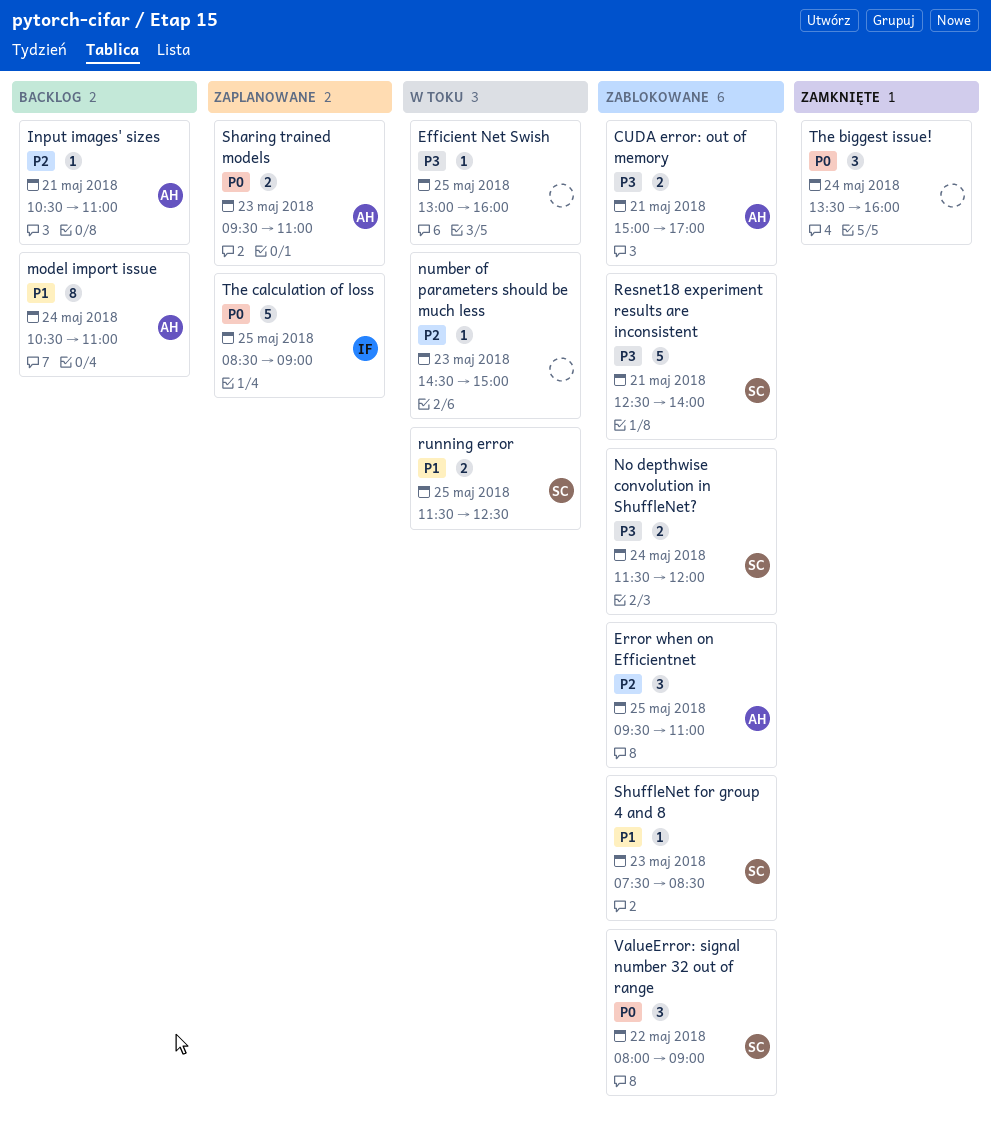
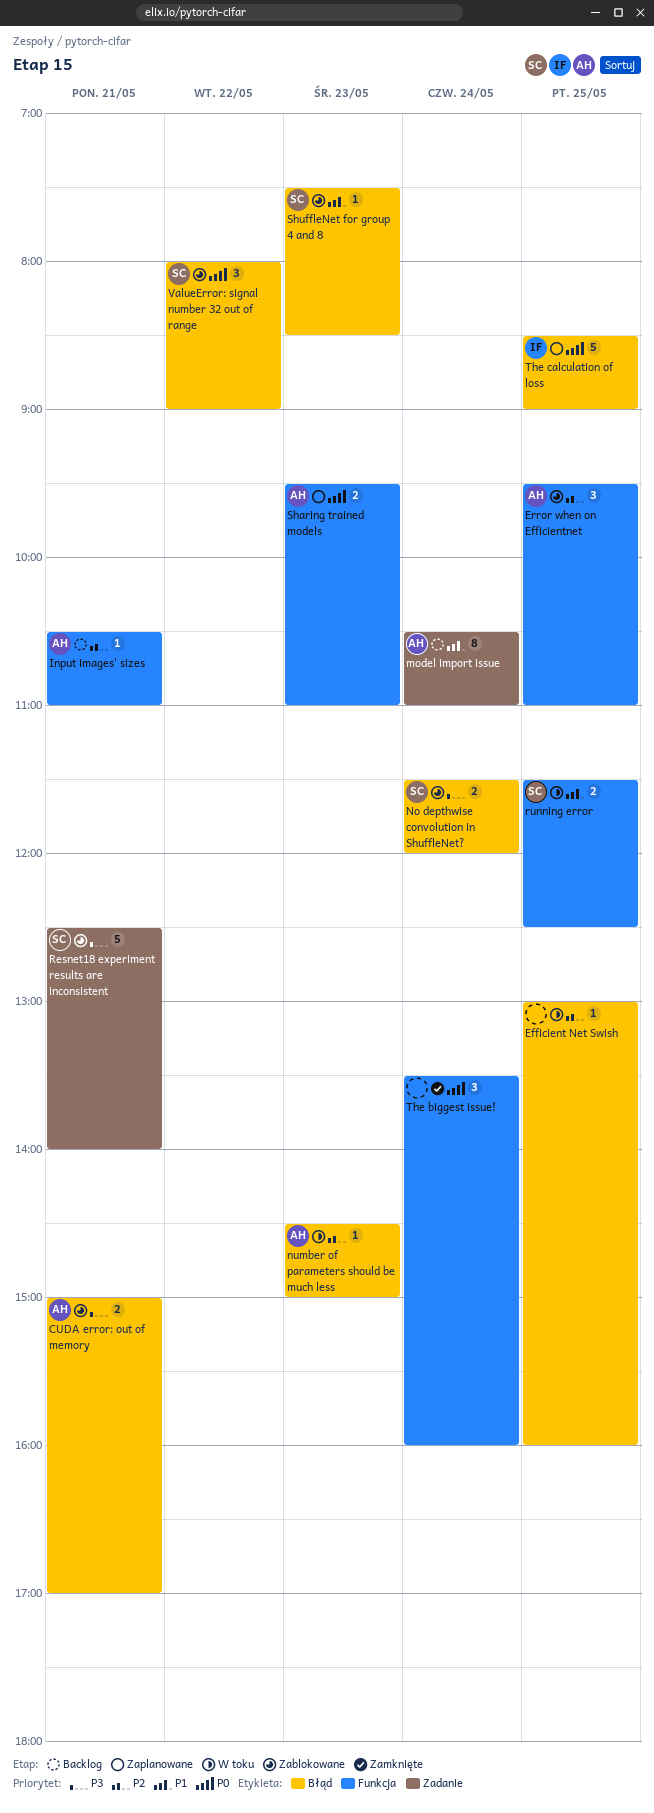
Efficient Net Swish, priority: P3 -> P2
number of parameters should be much less, owner: none -> AH

